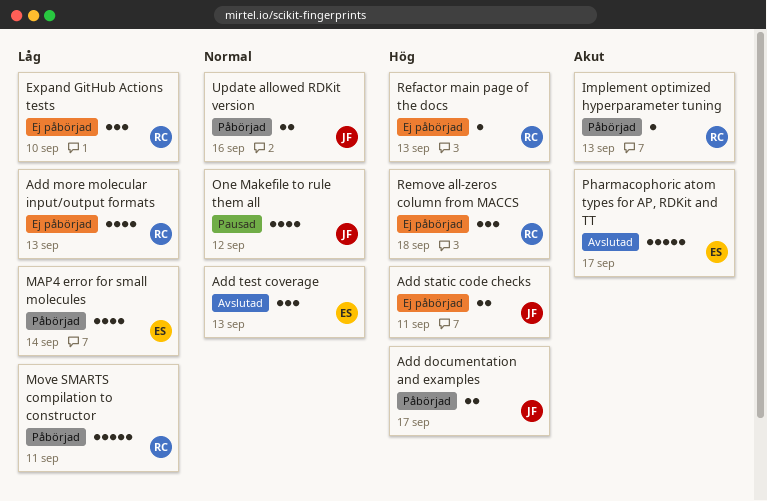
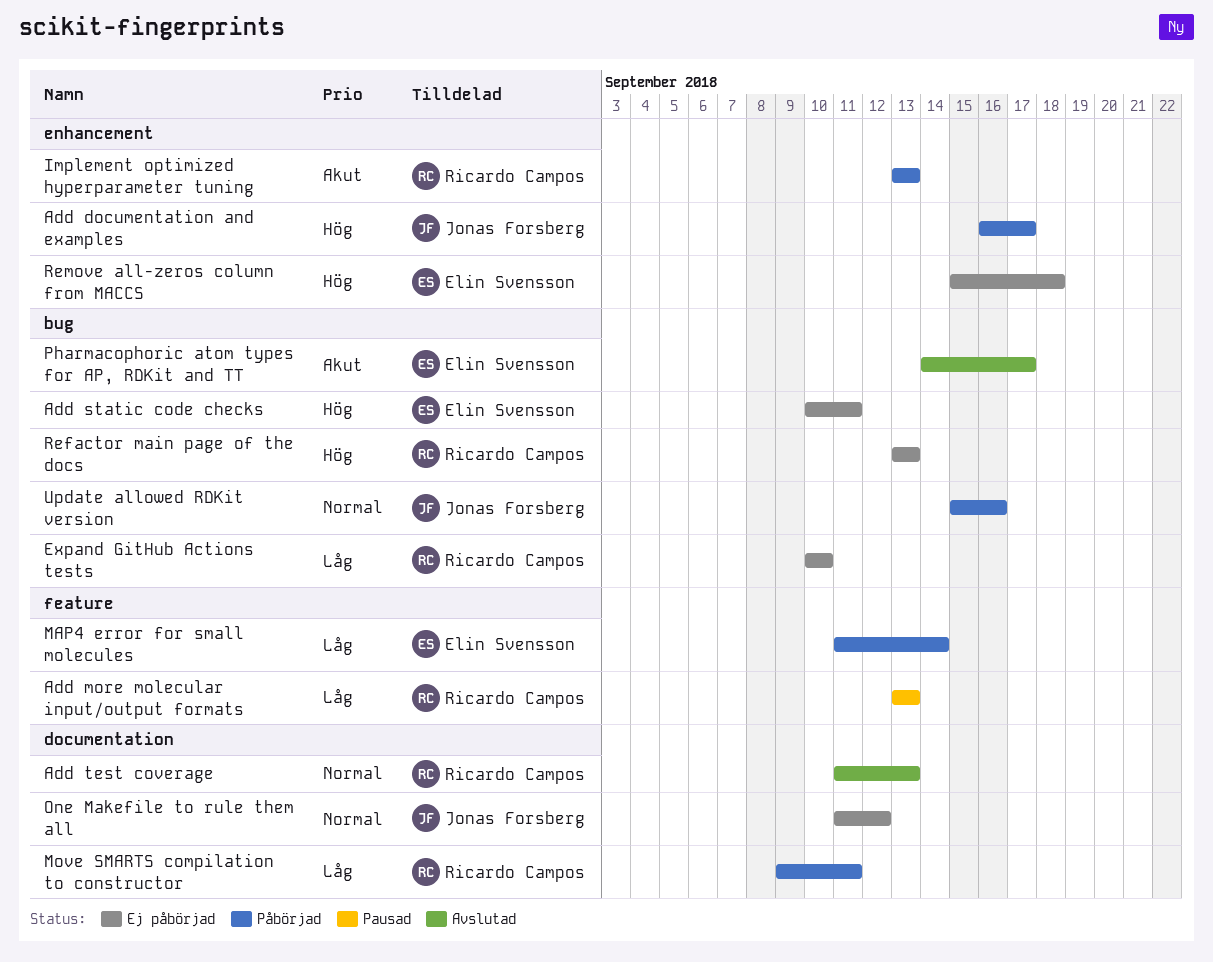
Add more molecular input/output formats, status: Ej påbörjad -> Pausad
Add static code checks, owner: Jonas Forsberg -> Elin Svensson
Add test coverage, owner: Elin Svensson -> Ricardo Campos
One Makefile to rule them all, status: Pausad -> Ej påbörjad
Remove all-zeros column from MACCS, owner: Ricardo Campos -> Elin Svensson

